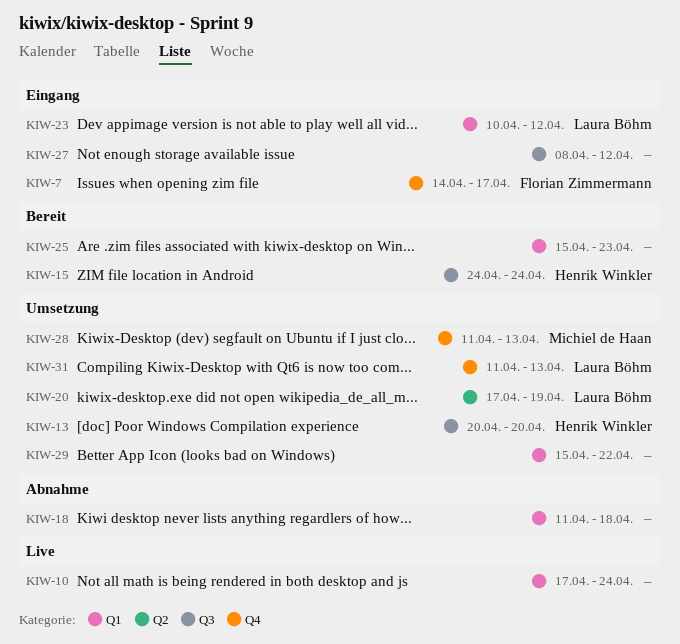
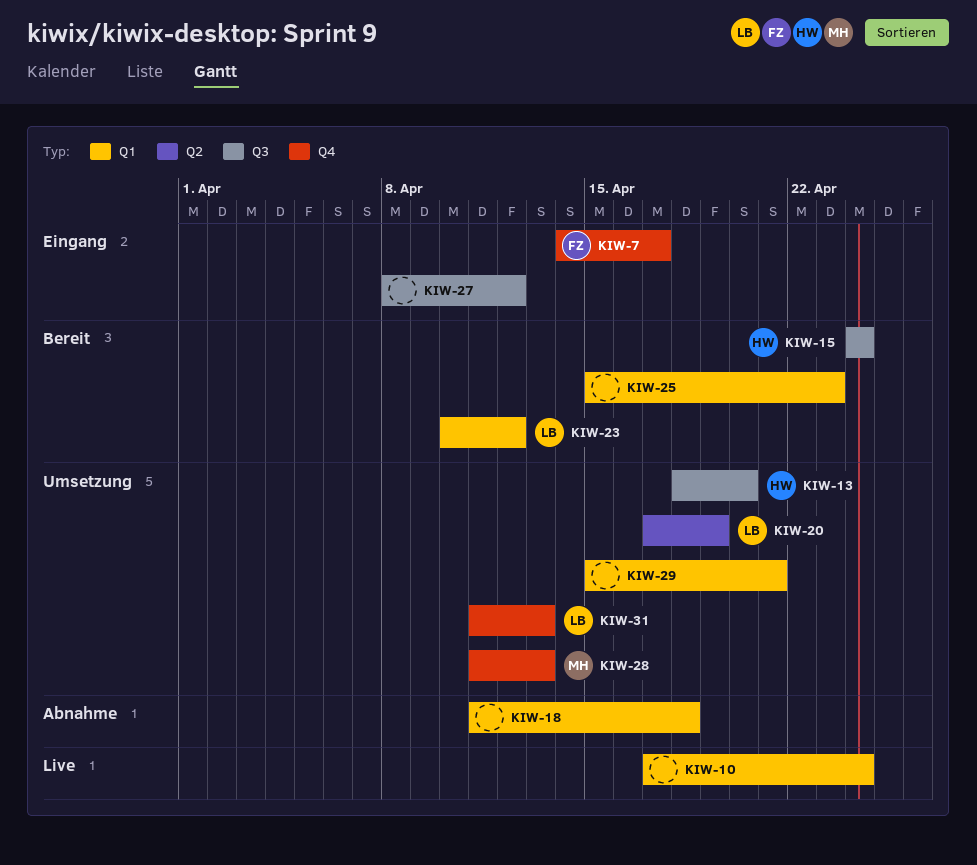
KIW-13, start: Apr 20 -> Apr 18
KIW-23, status: Eingang -> Bereit
KIW-29, due: Apr 22 -> Apr 21

